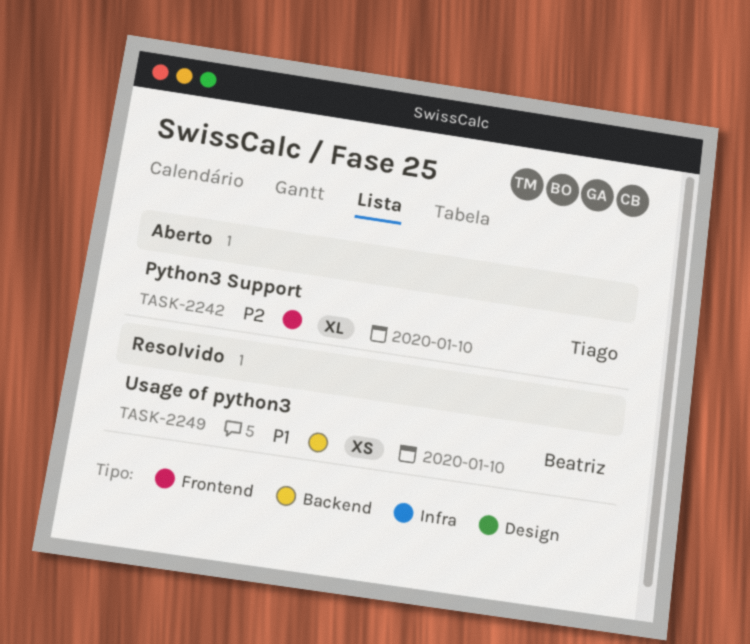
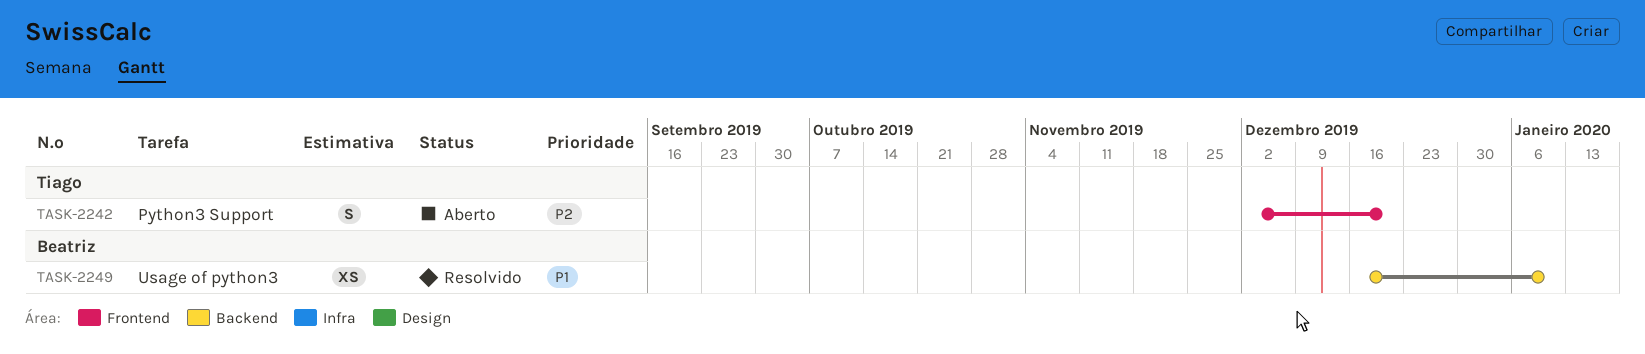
TASK-2242, estimate: XL -> S
TASK-2242, due: Jan 10 -> Dec 20

